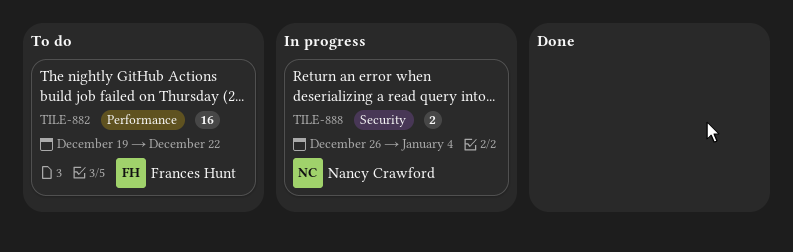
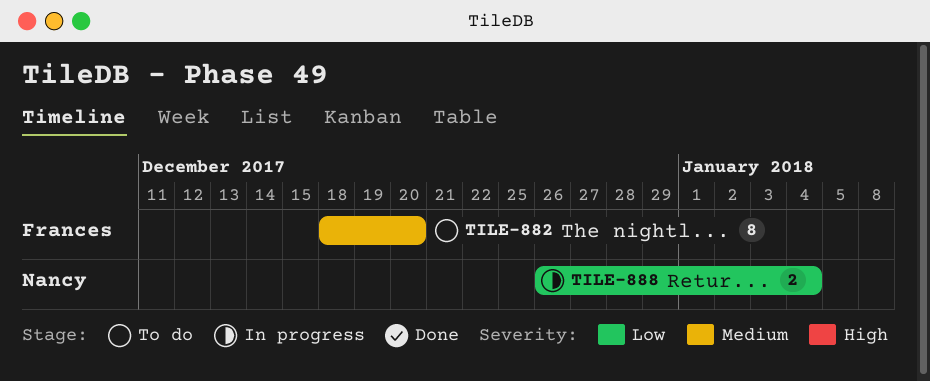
TILE-882, estimate: 16 -> 8
TILE-882, start: Dec 19 -> Dec 18
TILE-882, due: Dec 22 -> Dec 20

